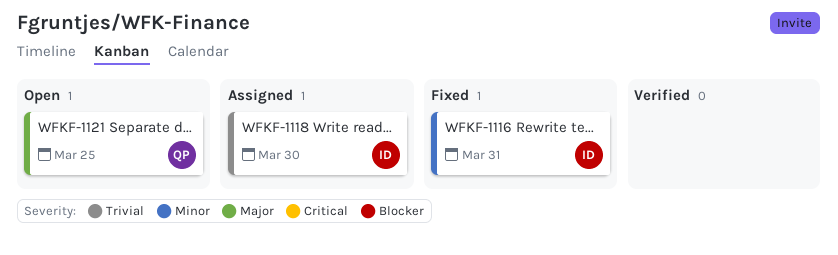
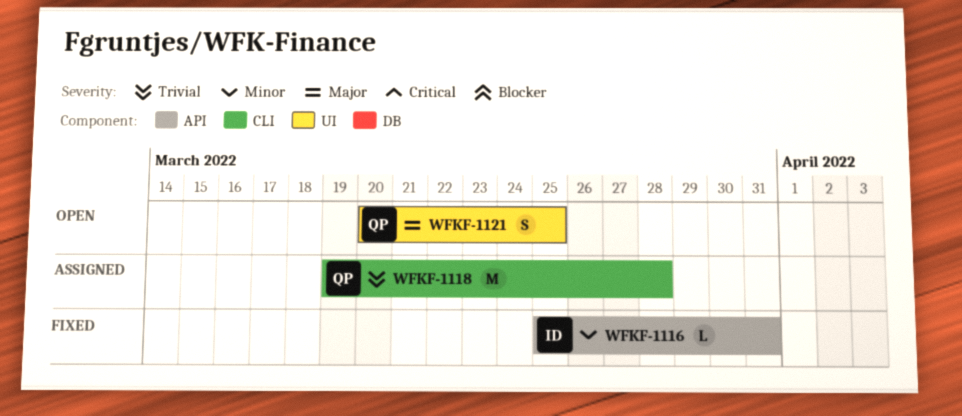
WFKF-1118, owner: ID -> QP
WFKF-1118, due: Mar 30 -> Mar 28

